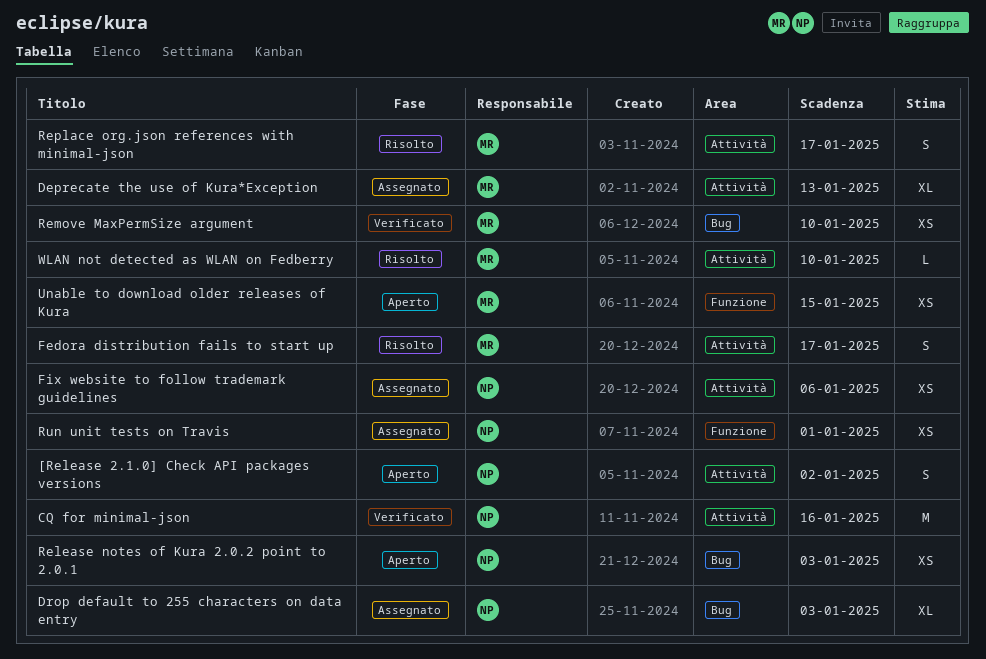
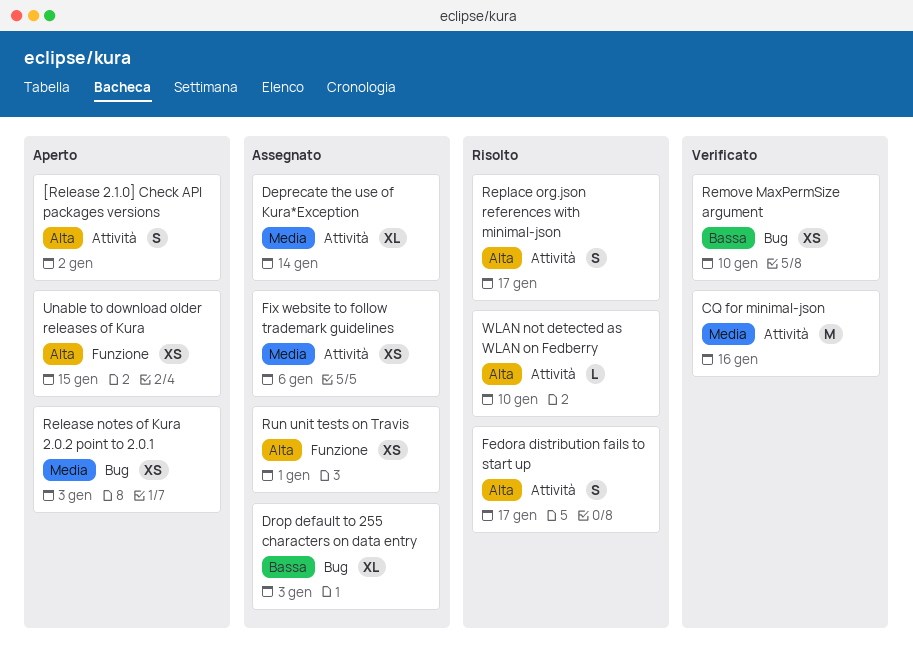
Deprecate the use of Kura*Exception, due: Jan 13 -> Jan 14

